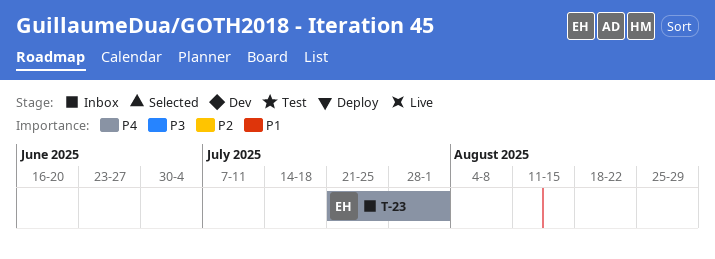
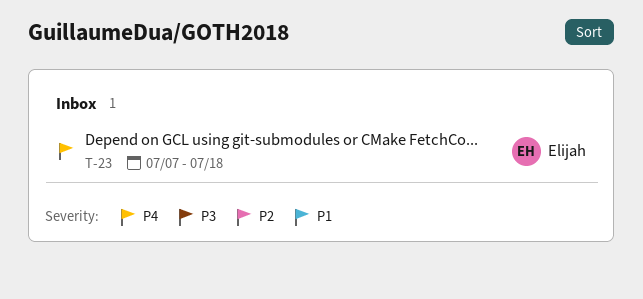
T-23, start: Jul 21 -> Jul 7
T-23, due: Aug 1 -> Jul 18

